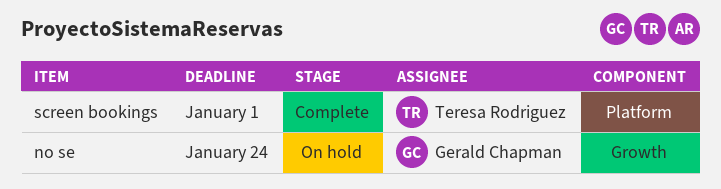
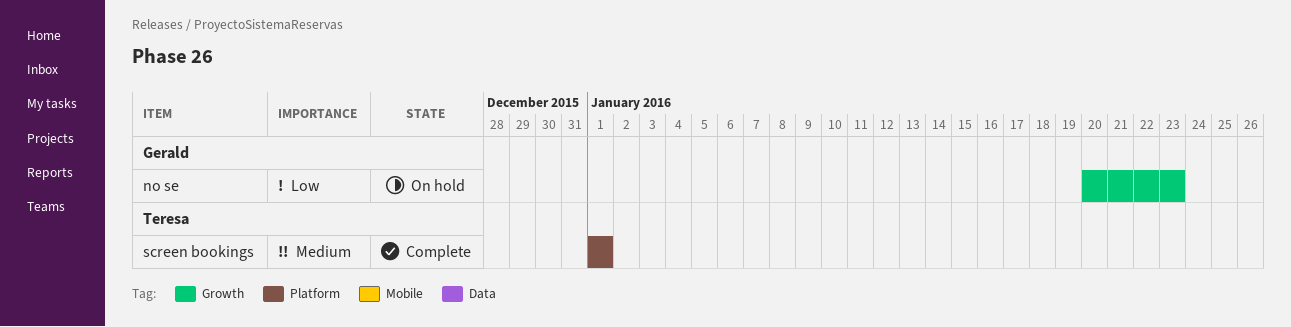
no se, due: Jan 24 -> Jan 23

